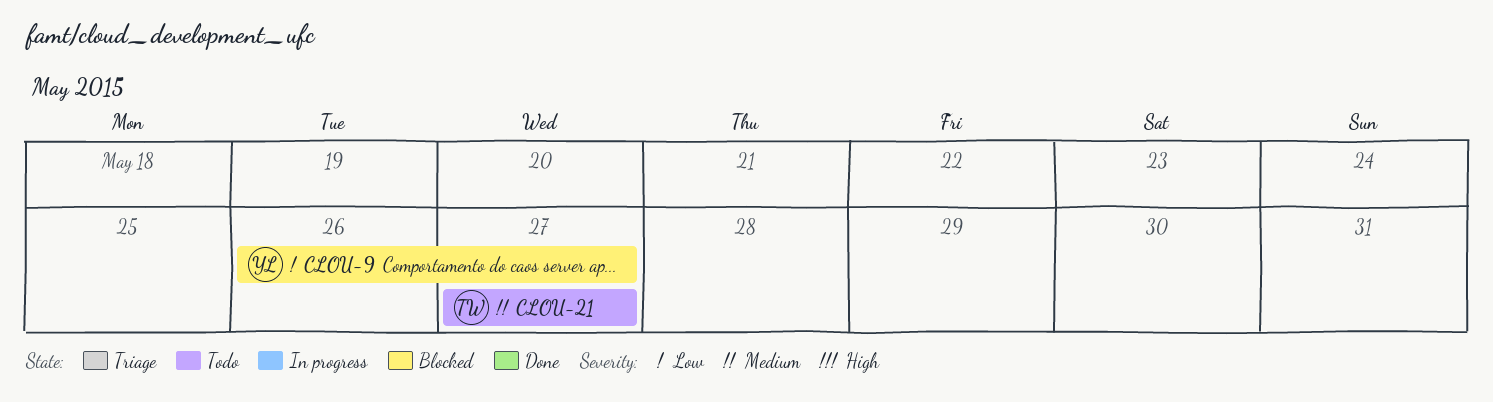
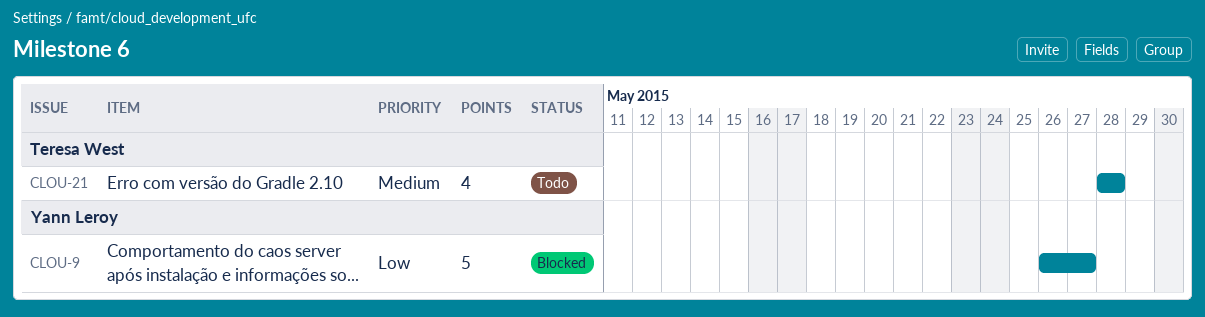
CLOU-21, start: May 27 -> May 28
CLOU-21, due: May 27 -> May 28

